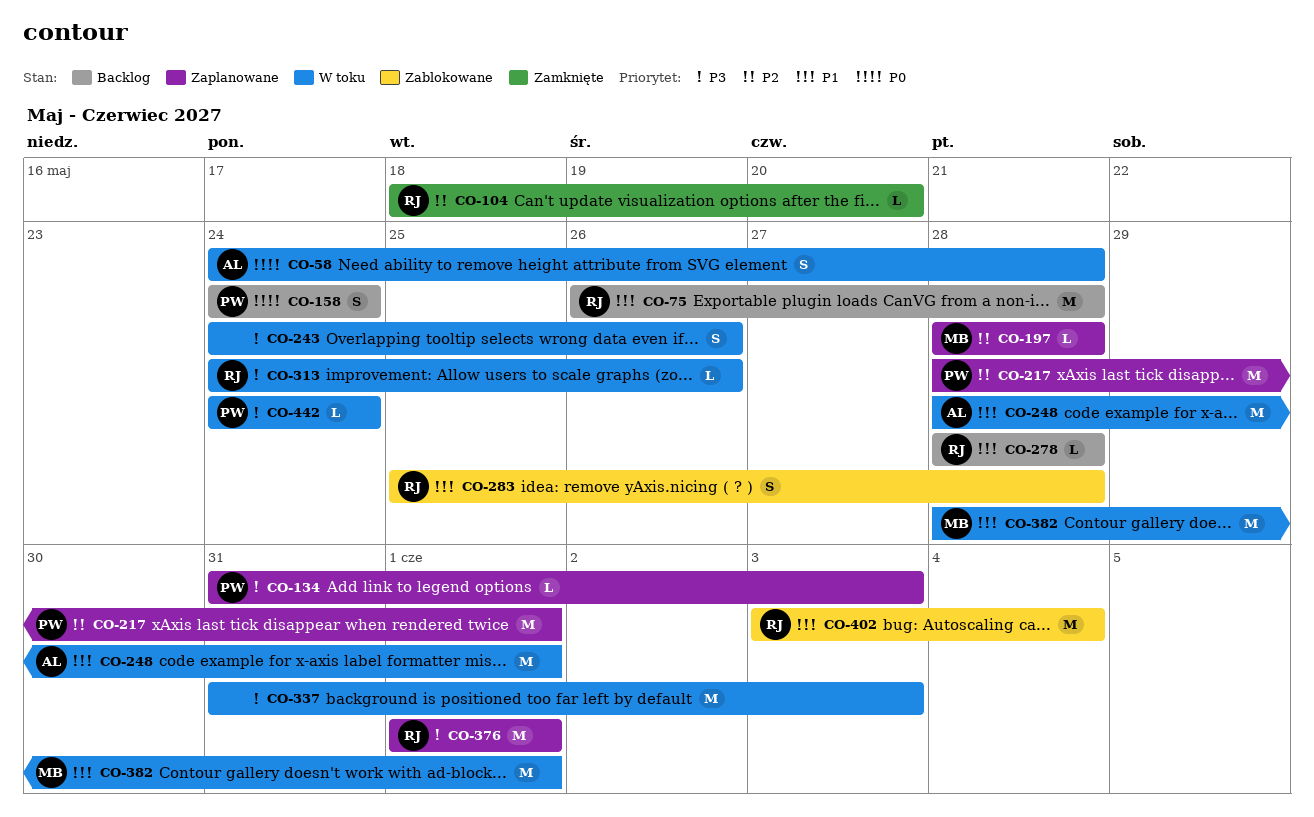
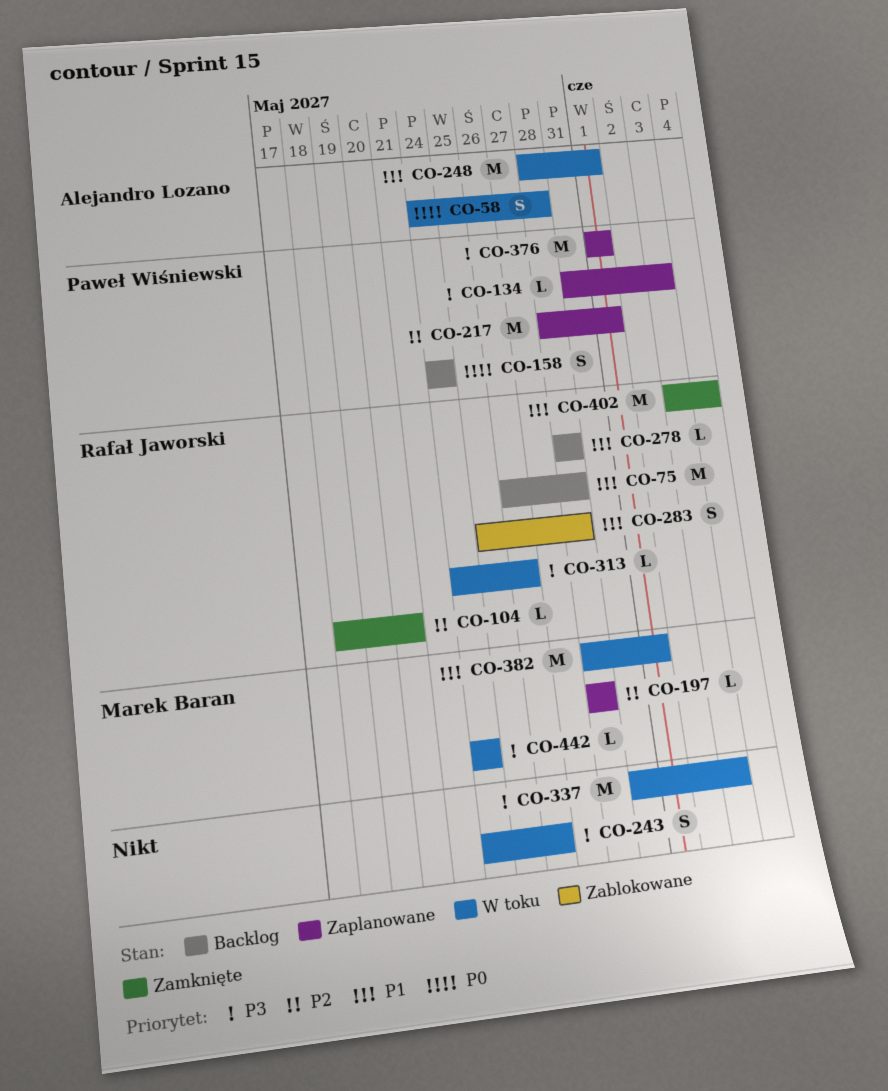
CO-376, owner: Rafał Jaworski -> Paweł Wiśniewski
CO-402, status: Zablokowane -> Zamknięte
CO-442, owner: Paweł Wiśniewski -> Marek Baran

